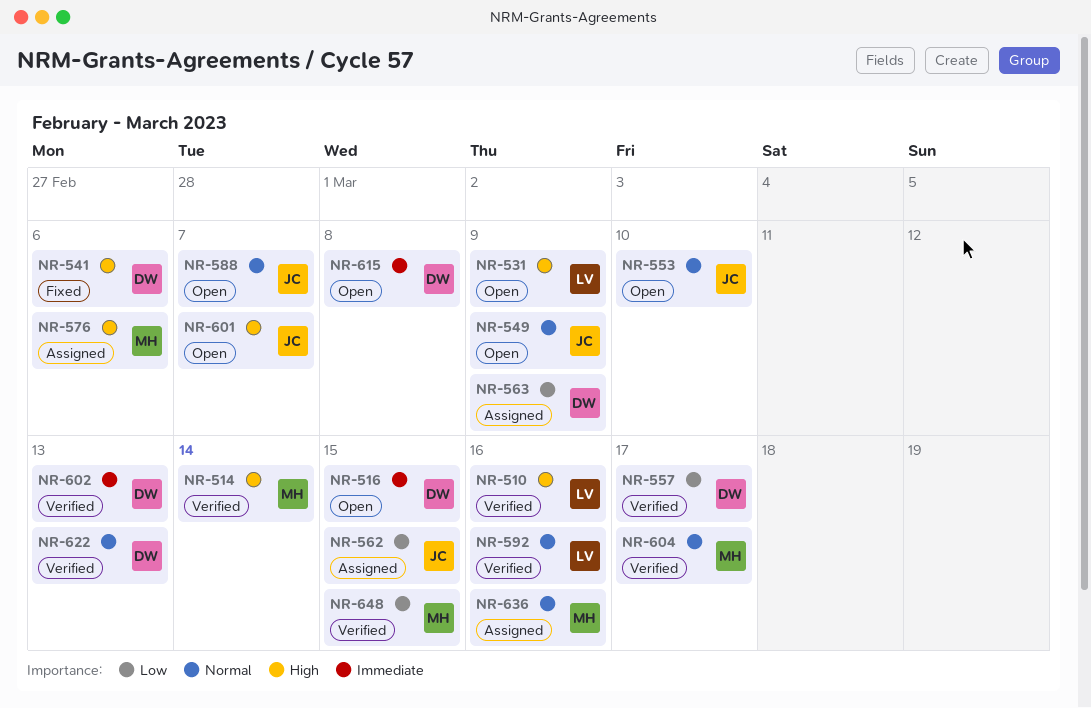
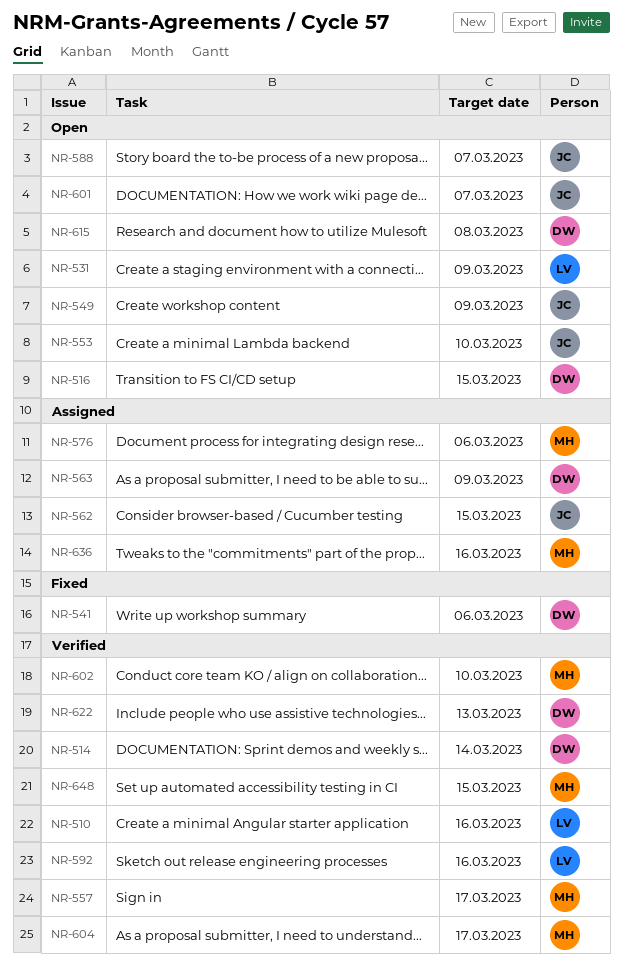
NR-514, owner: MH -> DW
NR-557, owner: DW -> MH
NR-602, owner: DW -> MH
NR-602, due: Mar 13 -> Mar 10

